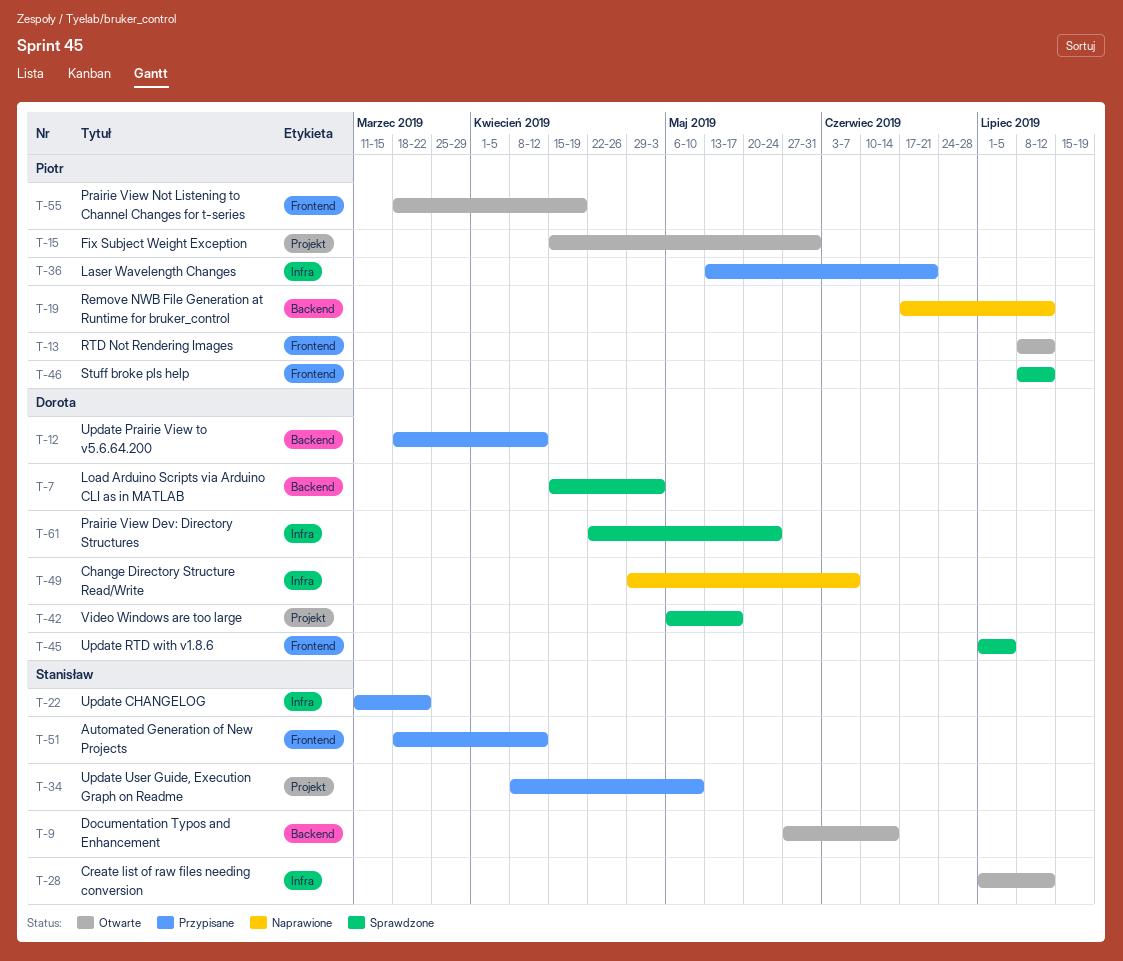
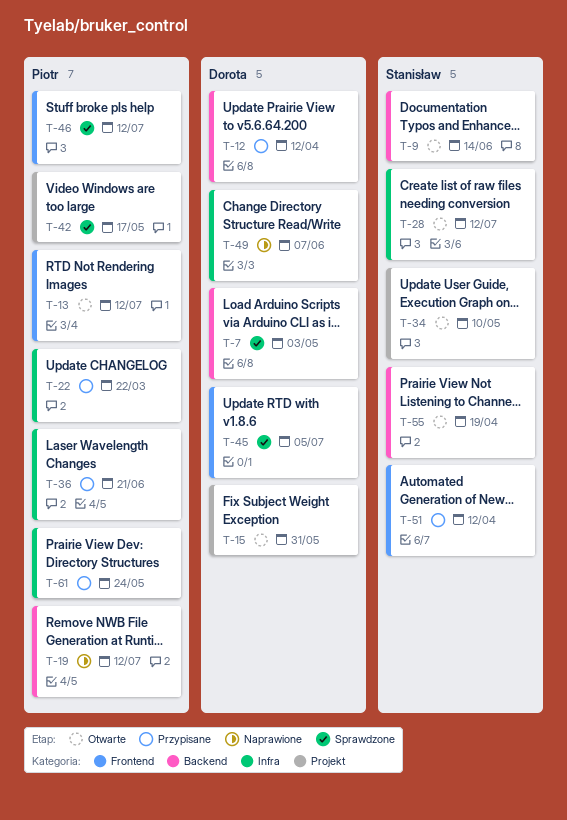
T-15, owner: Piotr -> Dorota
T-22, owner: Stanisław -> Piotr
T-34, status: Przypisane -> Otwarte
T-42, owner: Dorota -> Piotr
T-55, owner: Piotr -> Stanisław
T-55, label: Frontend -> Backend
T-61, status: Sprawdzone -> Przypisane
T-61, owner: Dorota -> Piotr

